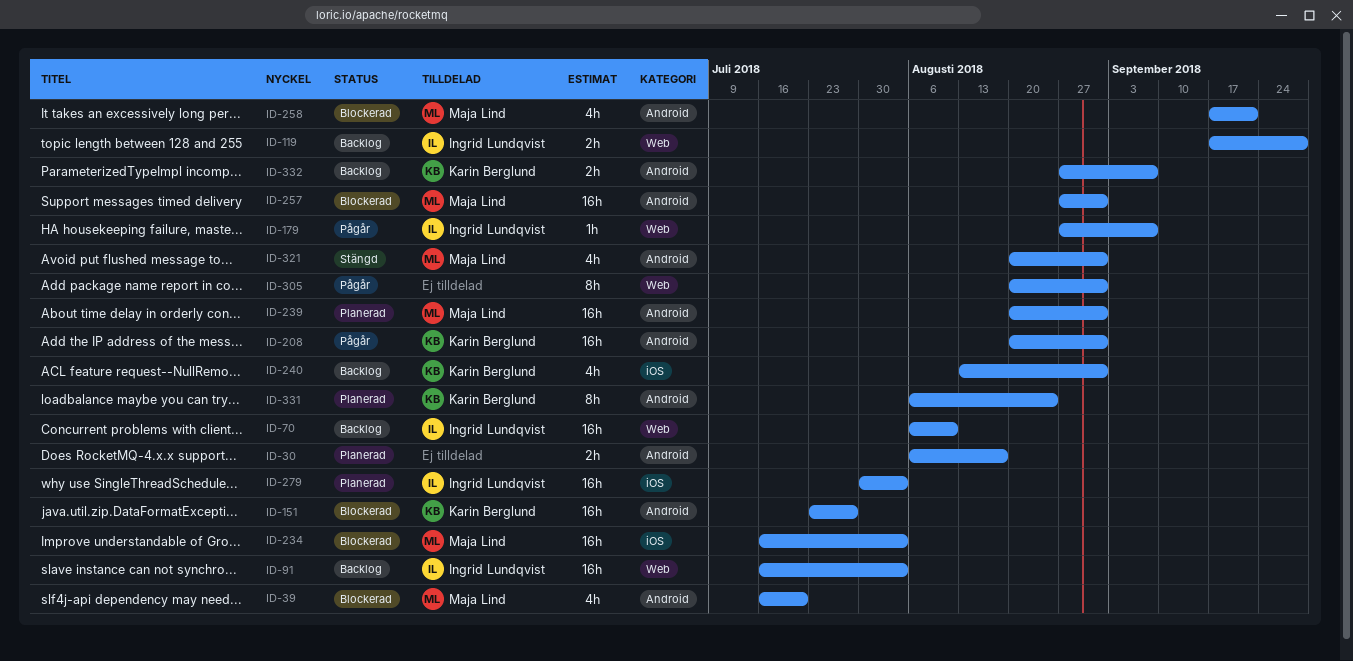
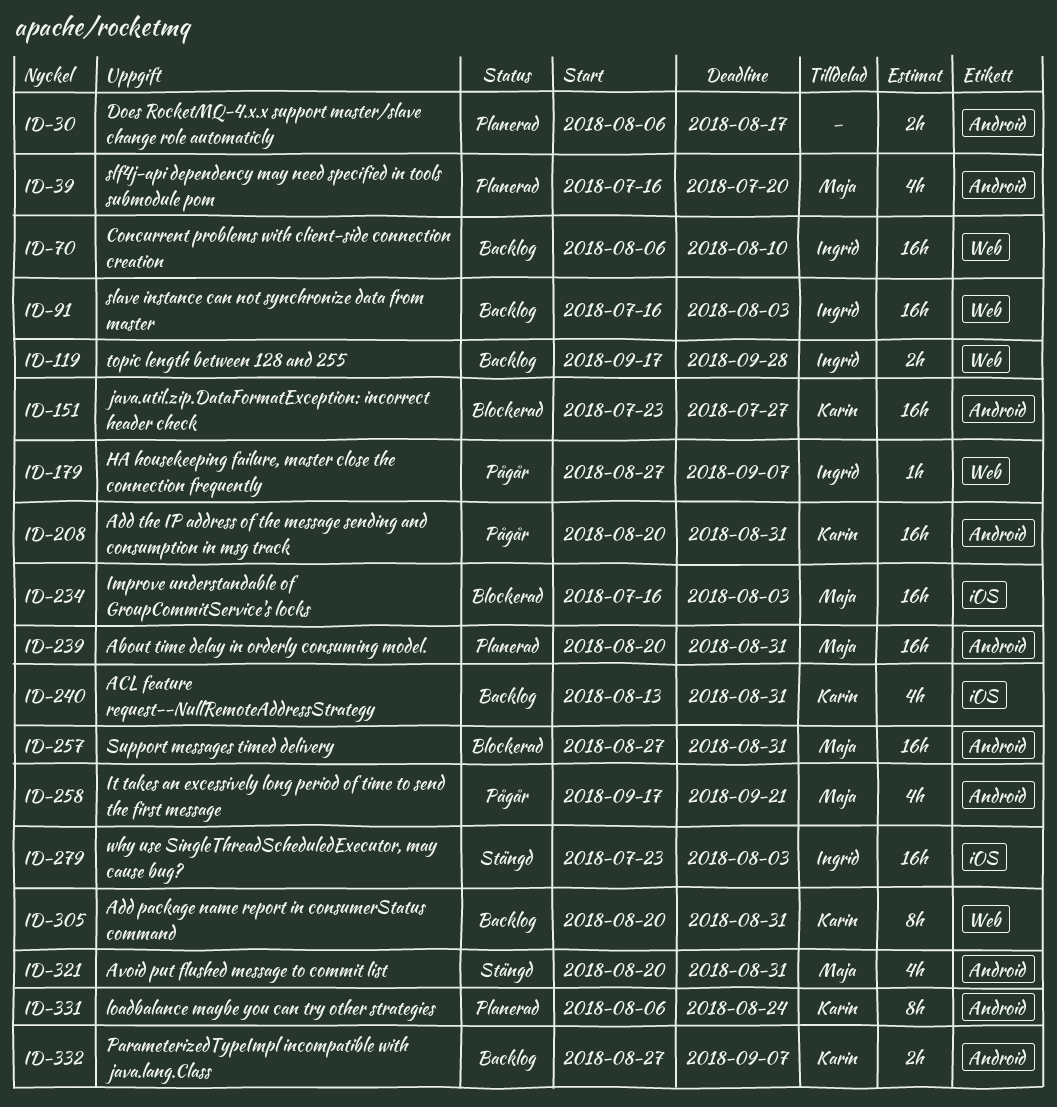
ID-39, status: Blockerad -> Planerad
ID-258, status: Blockerad -> Pågår
ID-279, status: Planerad -> Stängd
ID-279, start: Jul 30 -> Jul 23
ID-305, status: Pågår -> Backlog
ID-305, owner: none -> Karin Berglund

